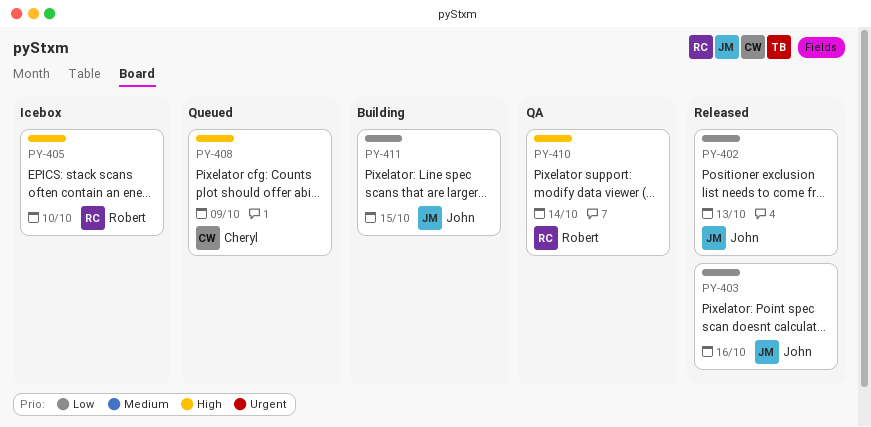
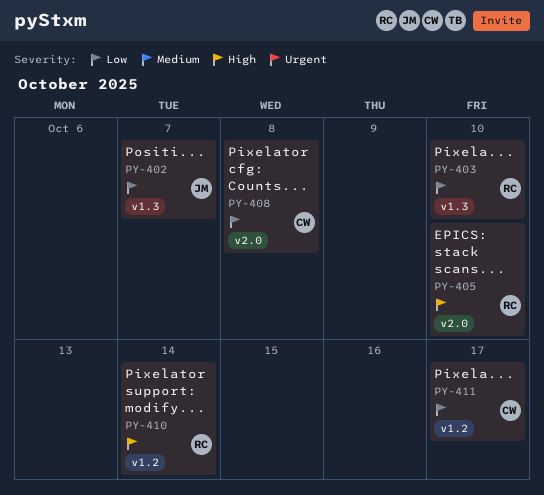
PY-402, due: Oct 13 -> Oct 7
PY-403, owner: John -> Robert
PY-403, due: Oct 16 -> Oct 10
PY-408, priority: High -> Low
PY-408, due: Oct 9 -> Oct 8
PY-411, owner: John -> Cheryl
PY-411, due: Oct 15 -> Oct 17

